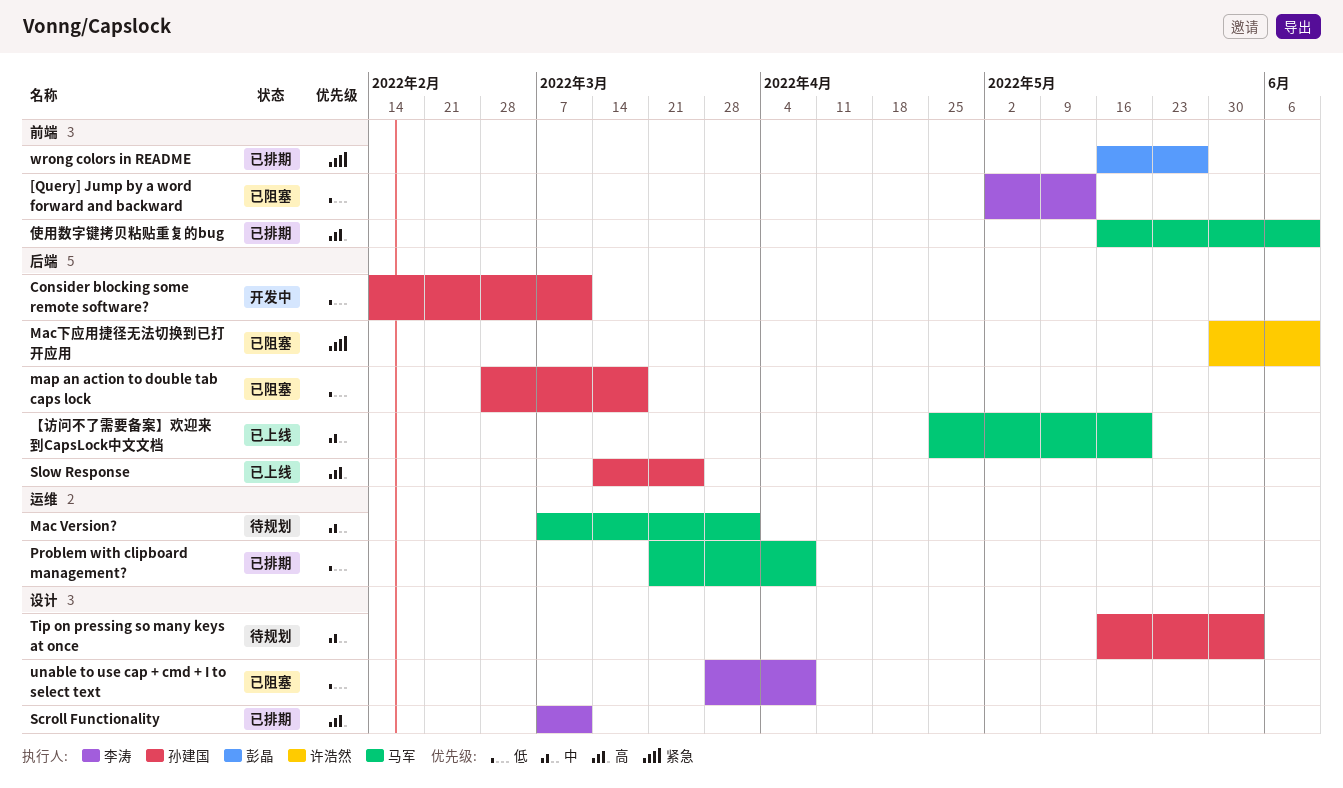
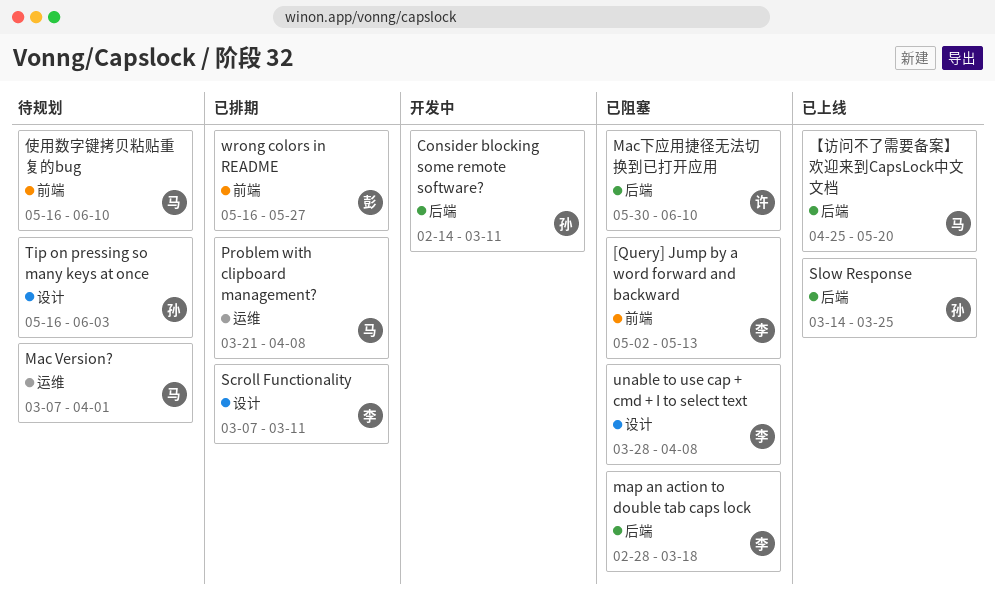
map an action to double tab caps lock, owner: 孙建国 -> 李涛
使用数字键拷贝粘贴重复的bug, status: 已排期 -> 待规划

